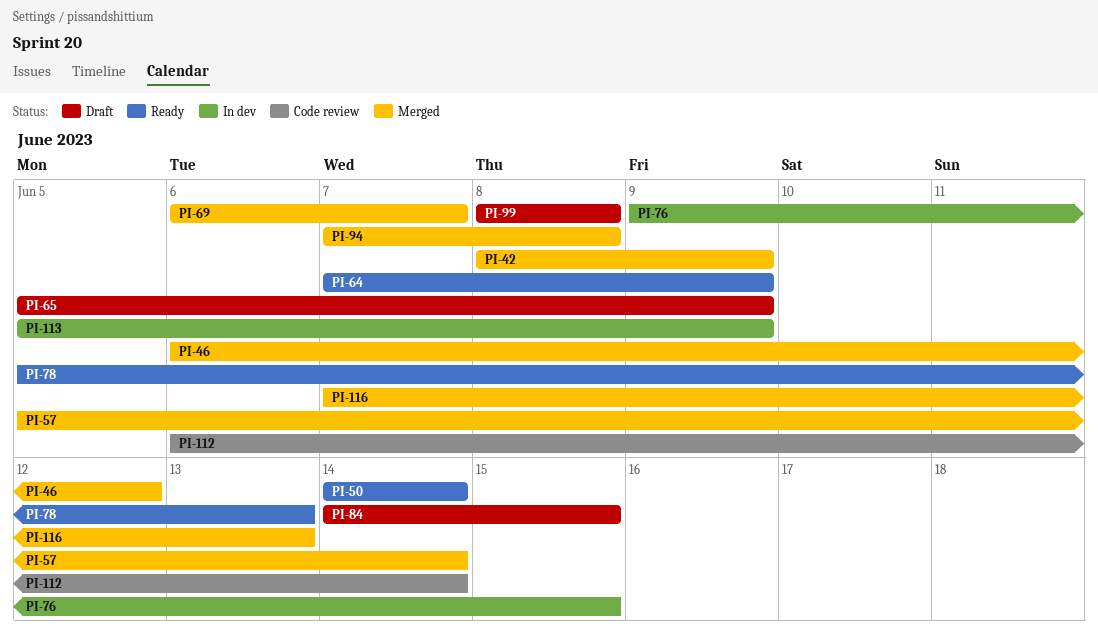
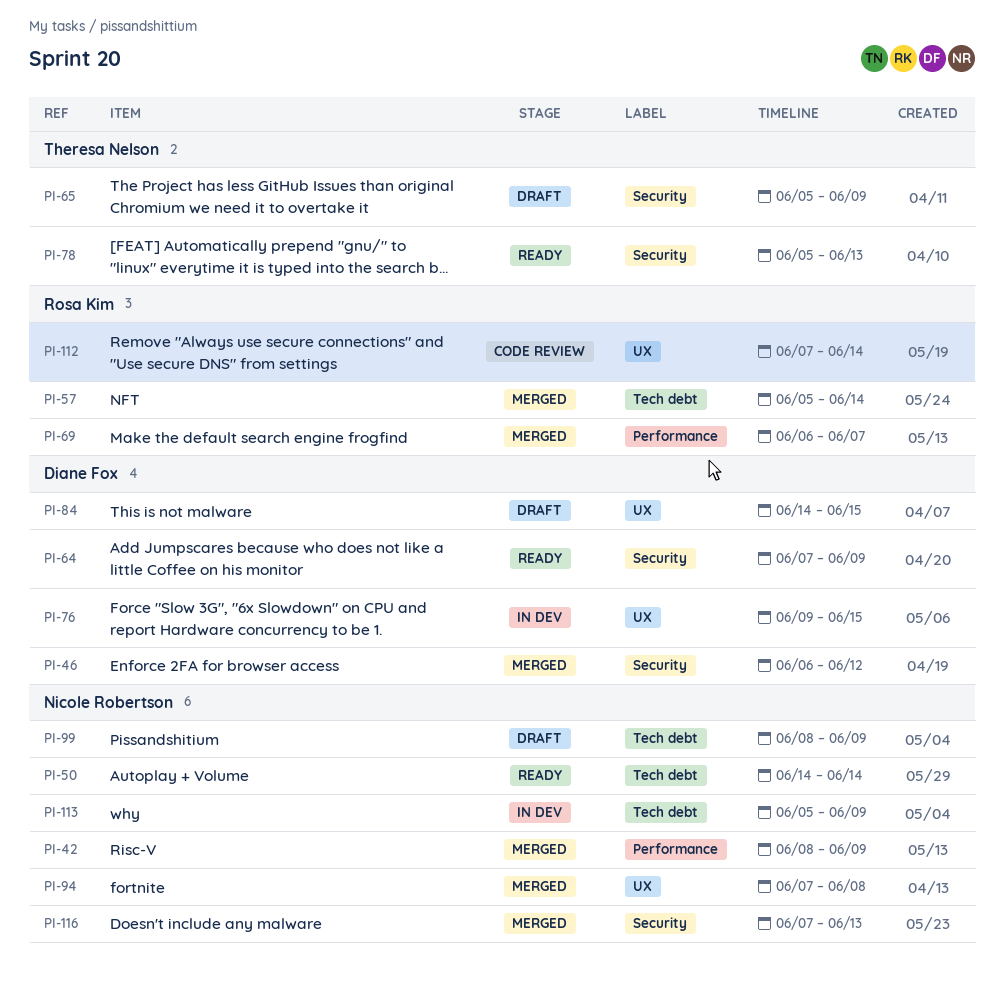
PI-99, due: Jun 8 -> Jun 9
PI-112, start: Jun 6 -> Jun 7

